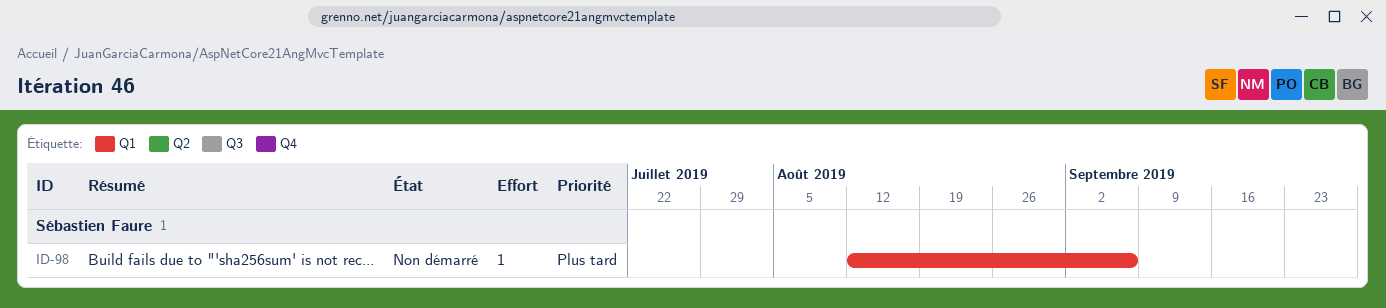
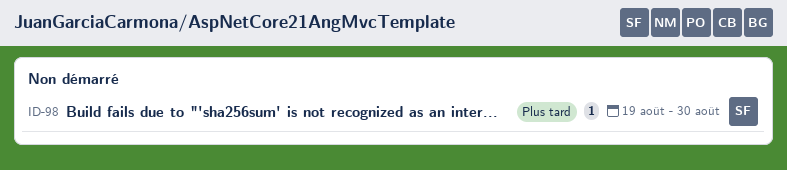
ID-98, start: Aug 12 -> Aug 19
ID-98, due: Sep 6 -> Aug 30

